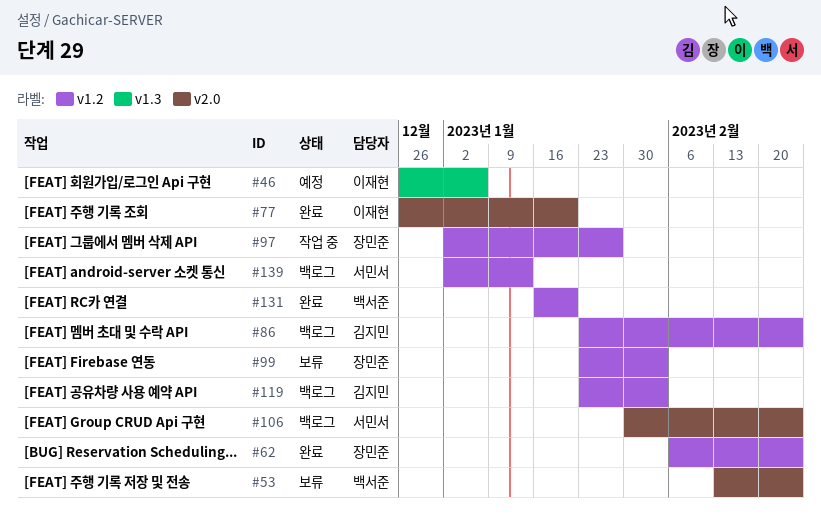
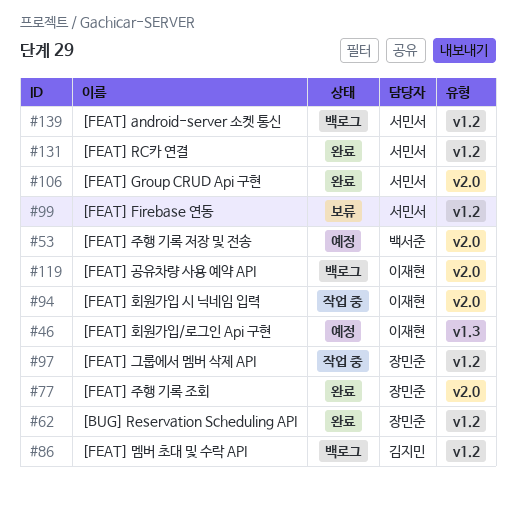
#53, status: 보류 -> 예정
#77, owner: 이재현 -> 장민준
#94: none -> present
#99, owner: 장민준 -> 서민서
#106, status: 백로그 -> 완료
#119, owner: 김지민 -> 이재현
#119, label: v1.2 -> v2.0
#131, owner: 백서준 -> 서민서

